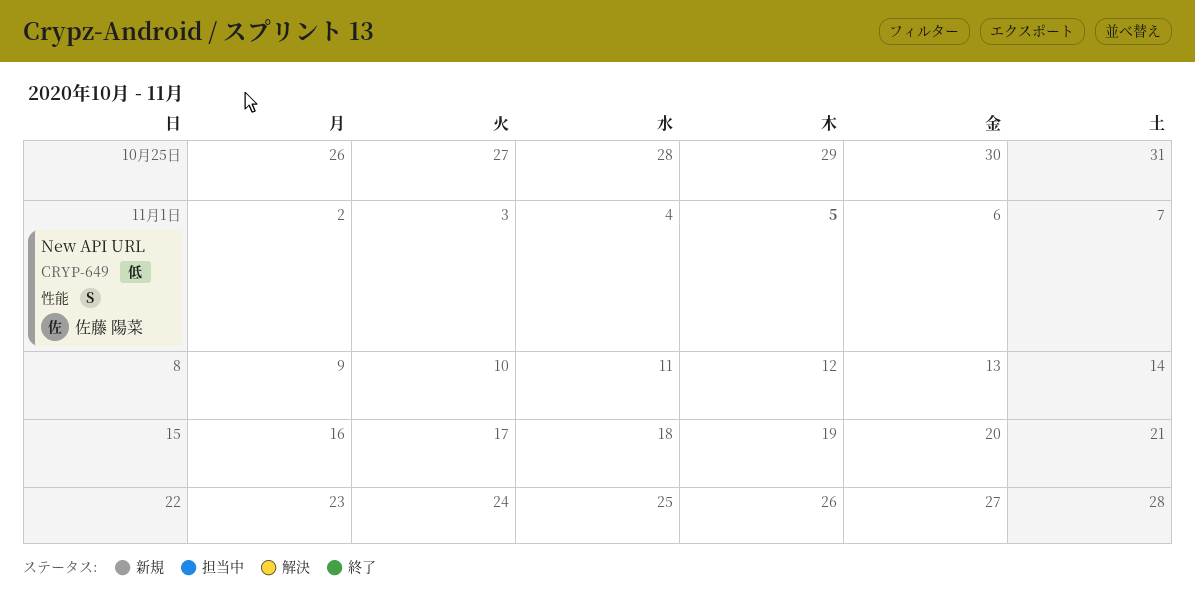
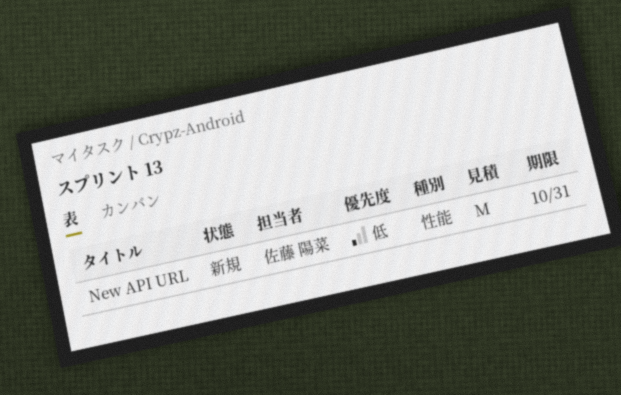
New API URL, estimate: S -> M
New API URL, due: Nov 1 -> Oct 31

